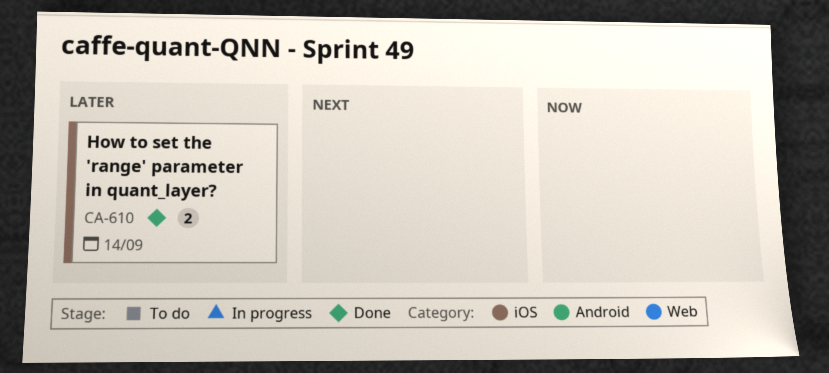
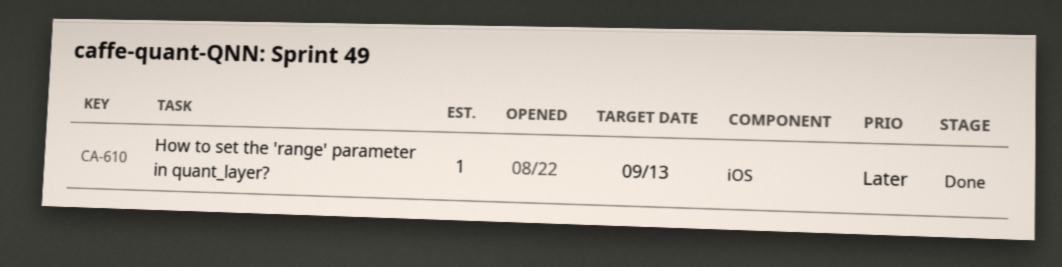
CA-610, estimate: 2 -> 1
CA-610, due: Sep 14 -> Sep 13

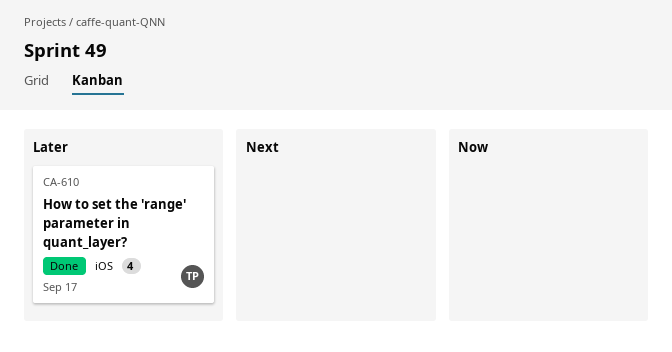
CA-610, estimate: 1 -> 4
CA-610, due: Sep 13 -> Sep 17

